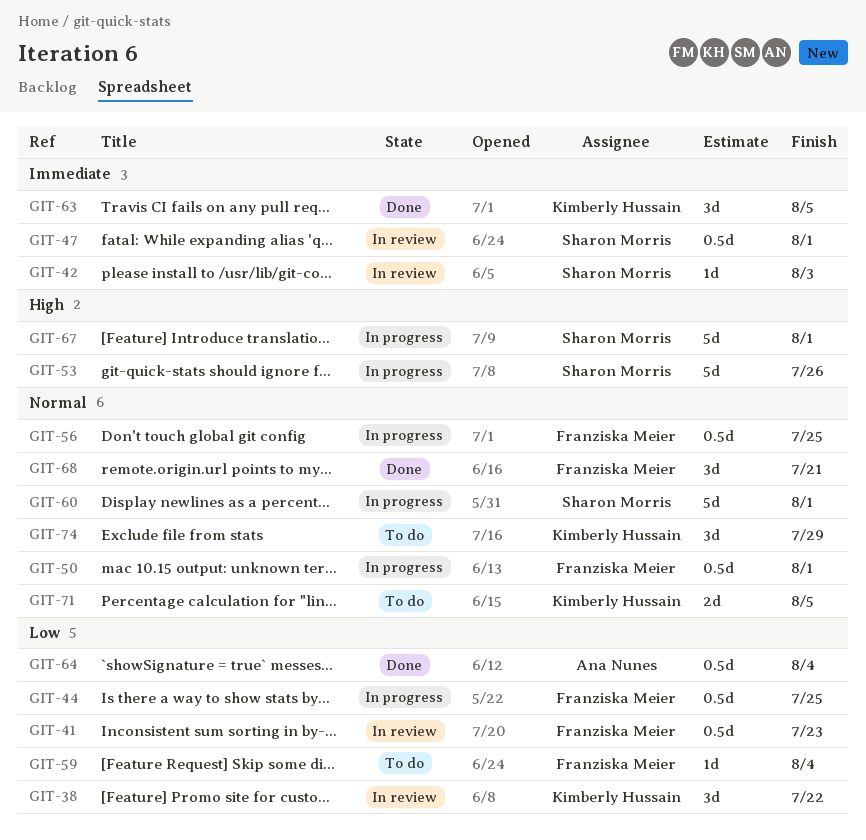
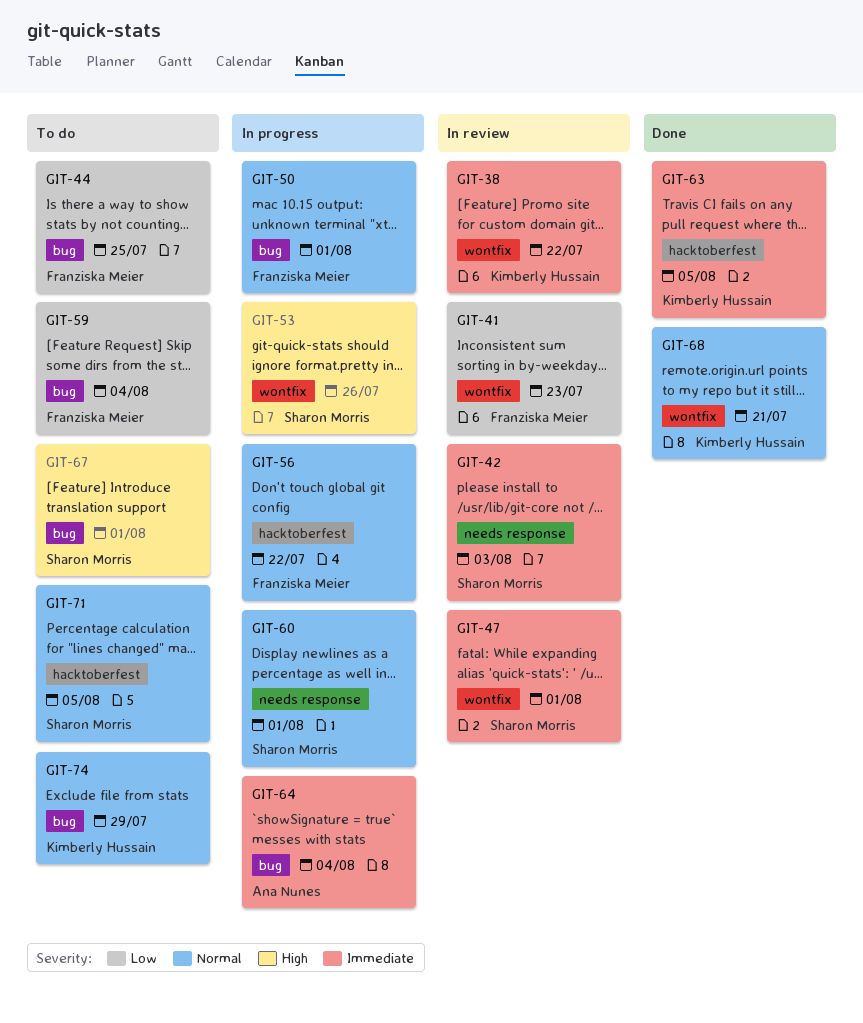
GIT-38, priority: Low -> Immediate
GIT-44, status: In progress -> To do
GIT-56, due: Jul 25 -> Jul 22
GIT-64, status: Done -> In progress
GIT-64, priority: Low -> Immediate
GIT-67, status: In progress -> To do
GIT-68, owner: Franziska Meier -> Kimberly Hussain
GIT-71, owner: Kimberly Hussain -> Sharon Morris

